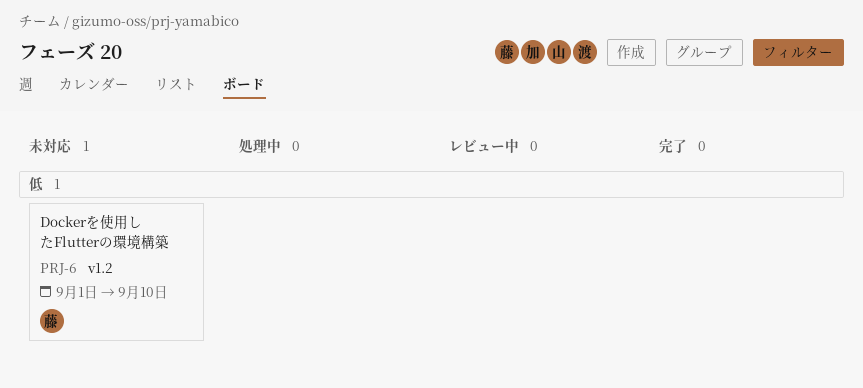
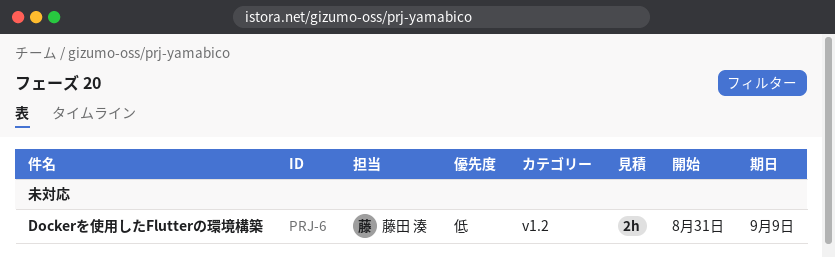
PRJ-6, start: Sep 1 -> Aug 31
PRJ-6, due: Sep 10 -> Sep 9

